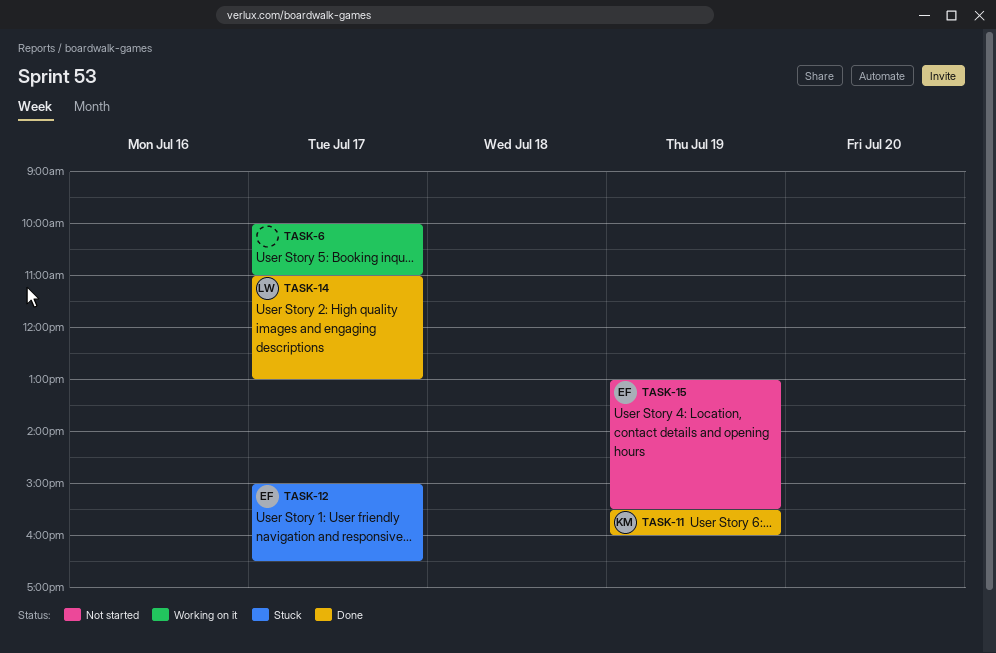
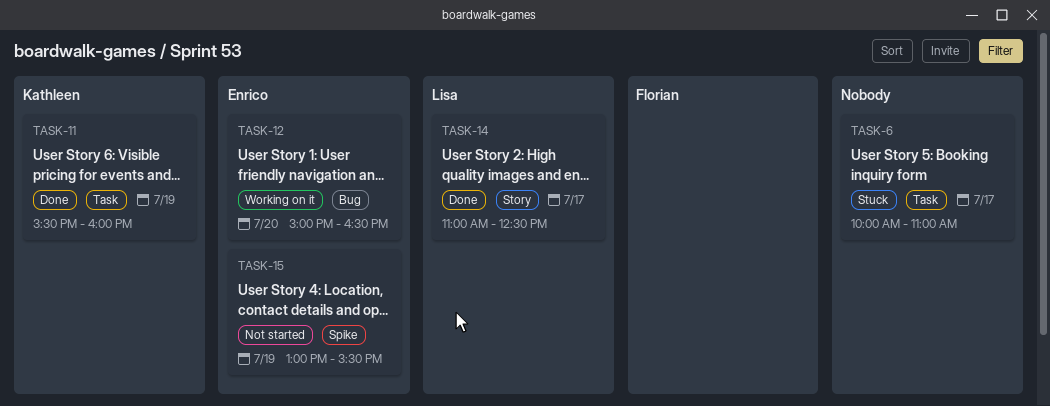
TASK-6, status: Working on it -> Stuck
TASK-12, status: Stuck -> Working on it
TASK-12, day: Jul 17 -> Jul 20
TASK-14, ends: 13:00 -> 12:30

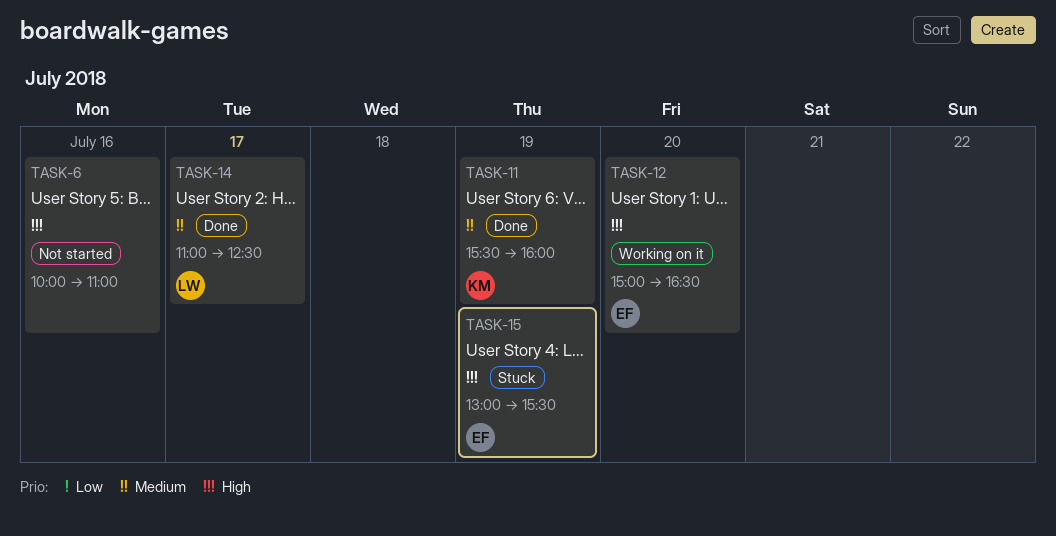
TASK-6, status: Stuck -> Not started
TASK-6, day: Jul 17 -> Jul 16
TASK-15, status: Not started -> Stuck

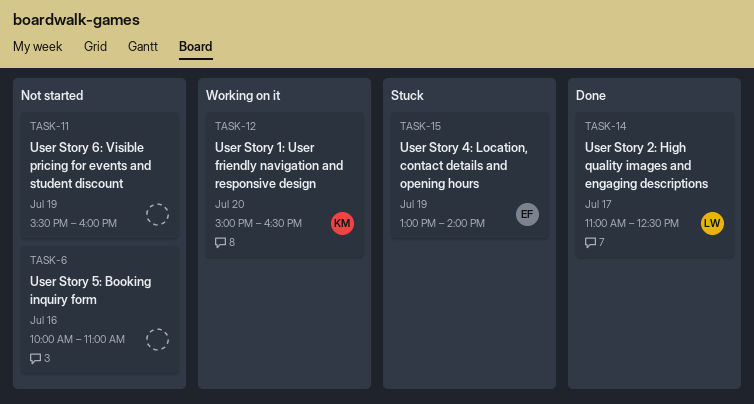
TASK-11, status: Done -> Not started
TASK-11, owner: KM -> none
TASK-12, owner: EF -> KM
TASK-15, ends: 15:30 -> 14:00

